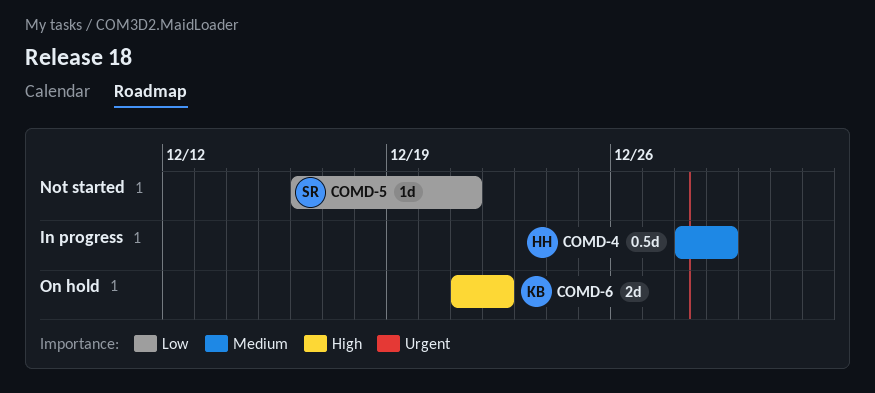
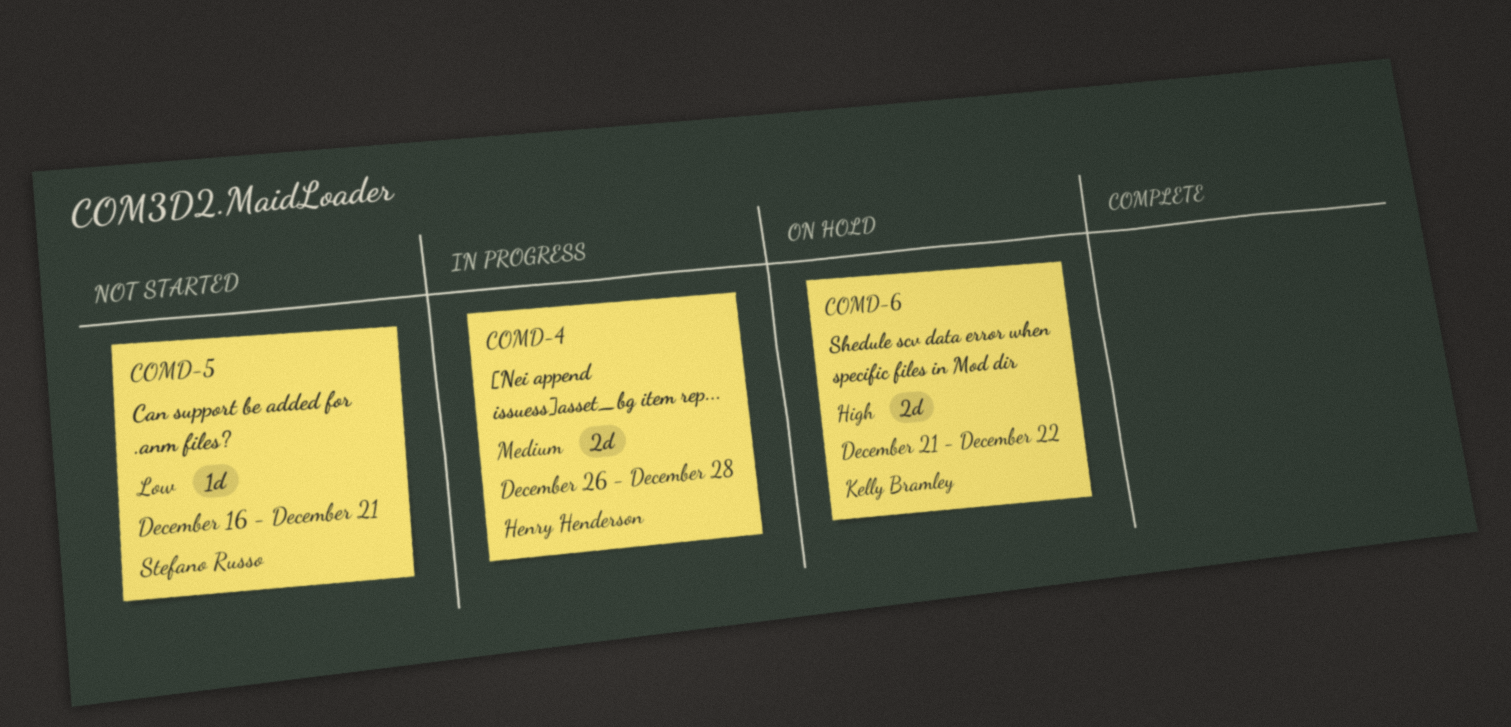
COMD-4, estimate: 0.5d -> 2d
COMD-4, start: Dec 28 -> Dec 26
COMD-4, due: Dec 29 -> Dec 28

